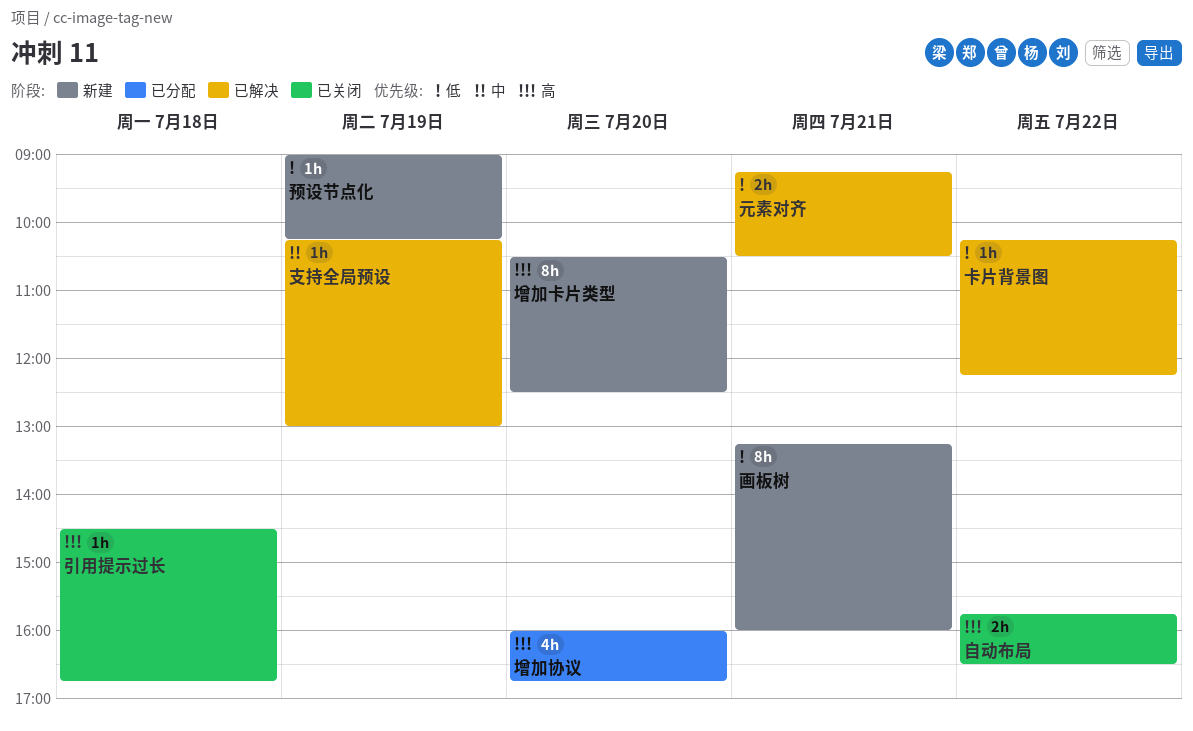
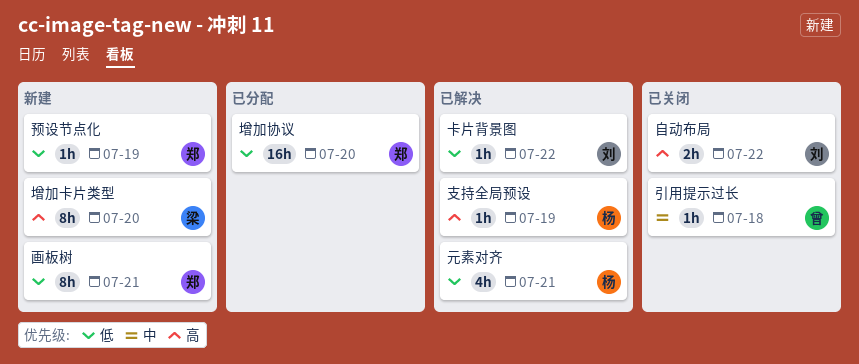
元素对齐, estimate: 2h -> 4h
增加协议, priority: 高 -> 低
增加协议, estimate: 4h -> 16h
引用提示过长, priority: 高 -> 中
支持全局预设, priority: 中 -> 高

